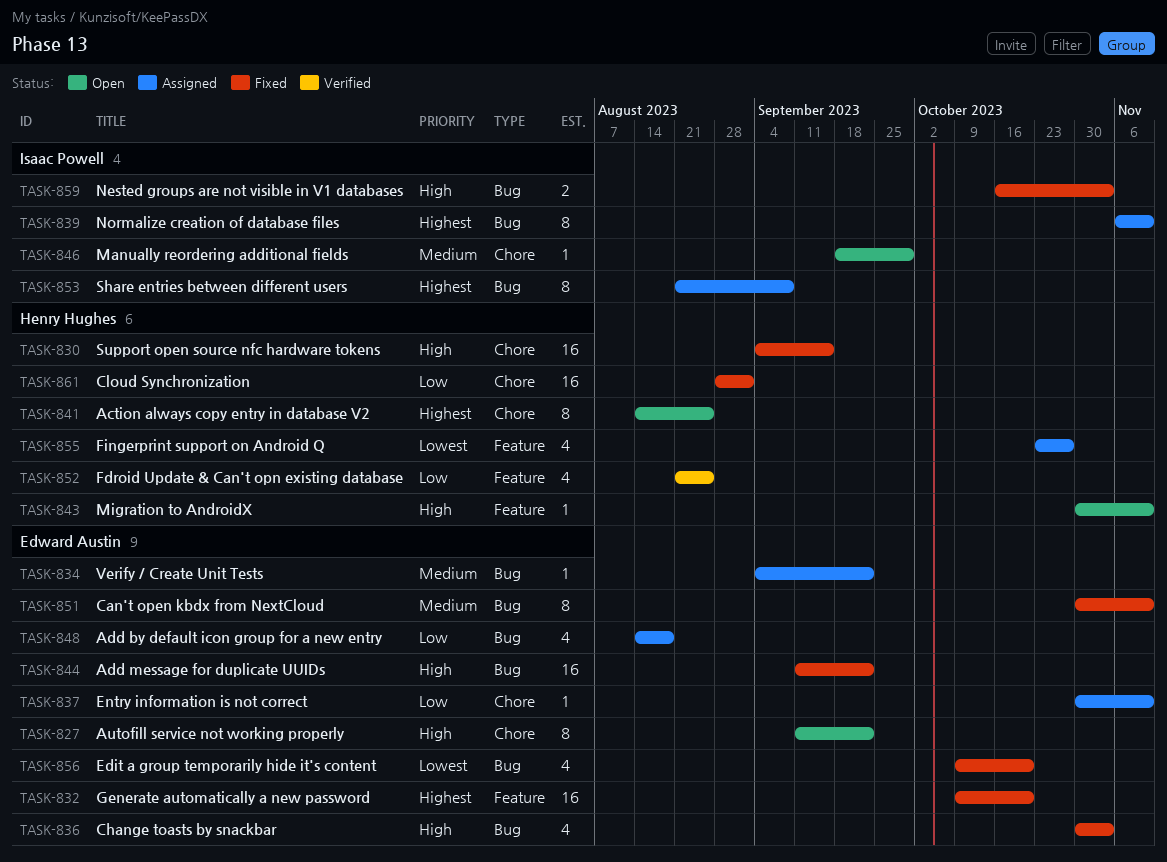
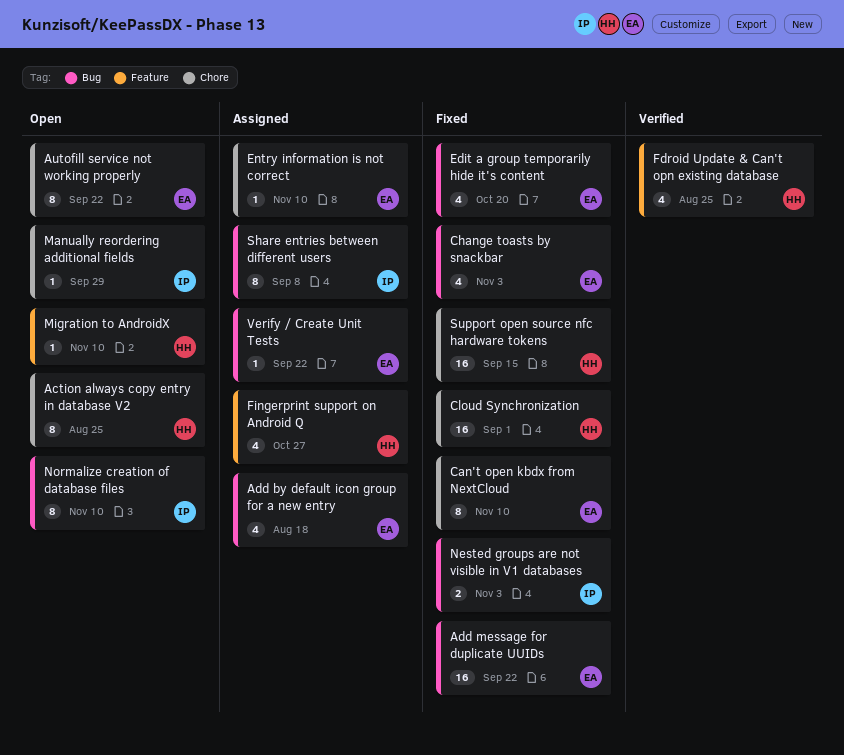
Can't open kbdx from NextCloud, label: Bug -> Chore
Generate automatically a new password: present -> none
Normalize creation of database files, status: Assigned -> Open

